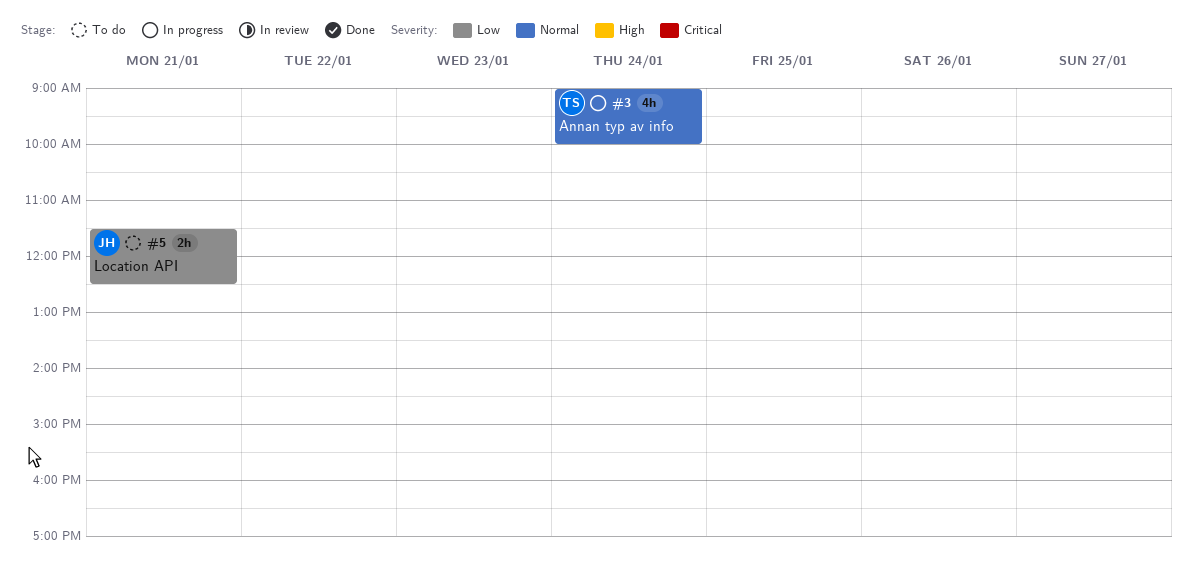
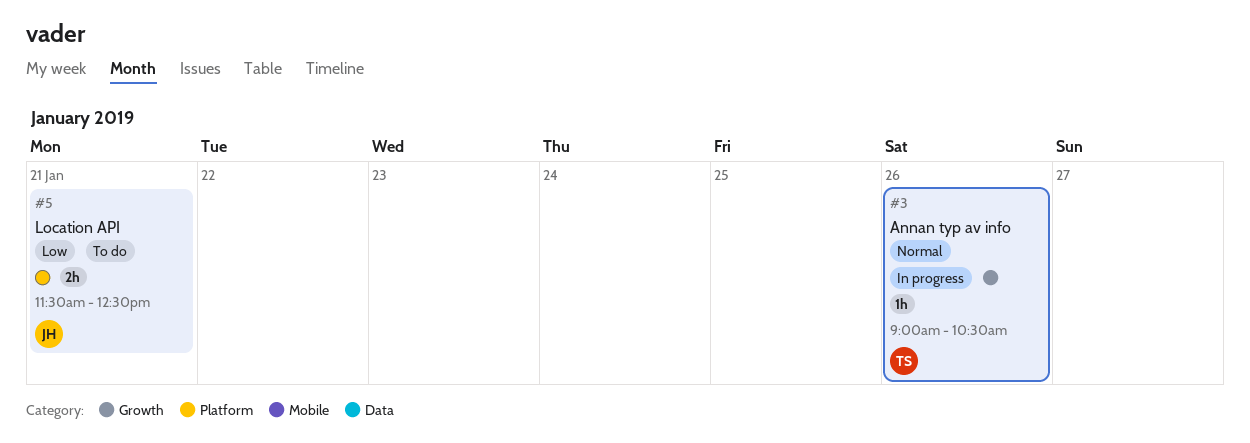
#3, estimate: 4h -> 1h
#3, day: Jan 24 -> Jan 26
#3, ends: 10:00 -> 10:30

